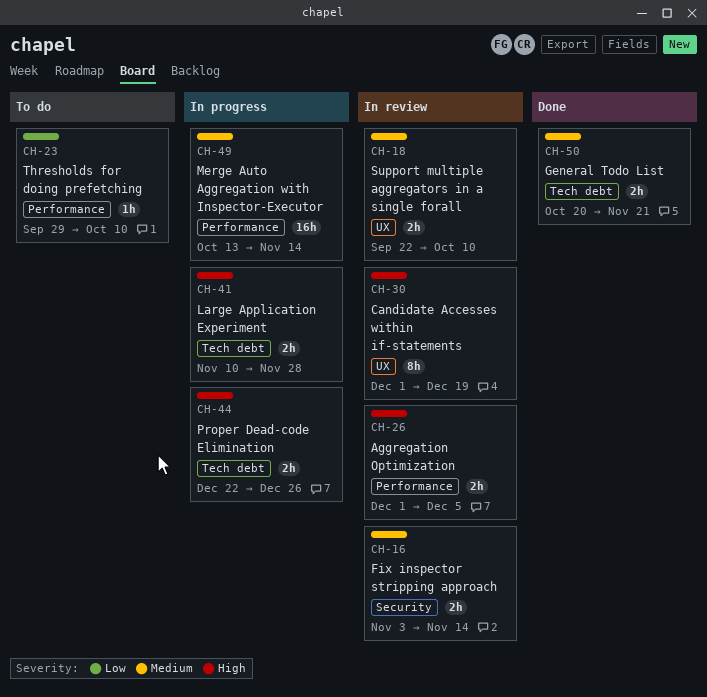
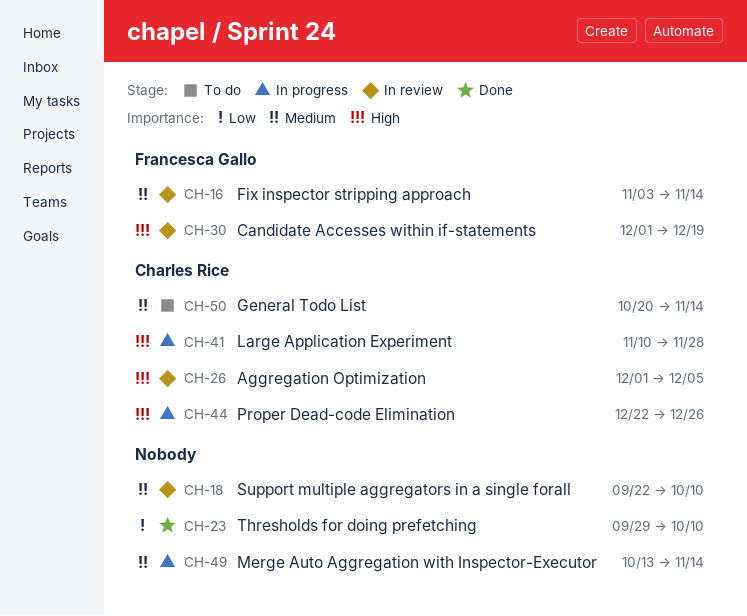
CH-23, status: To do -> Done
CH-50, status: Done -> To do
CH-50, due: Nov 21 -> Nov 14

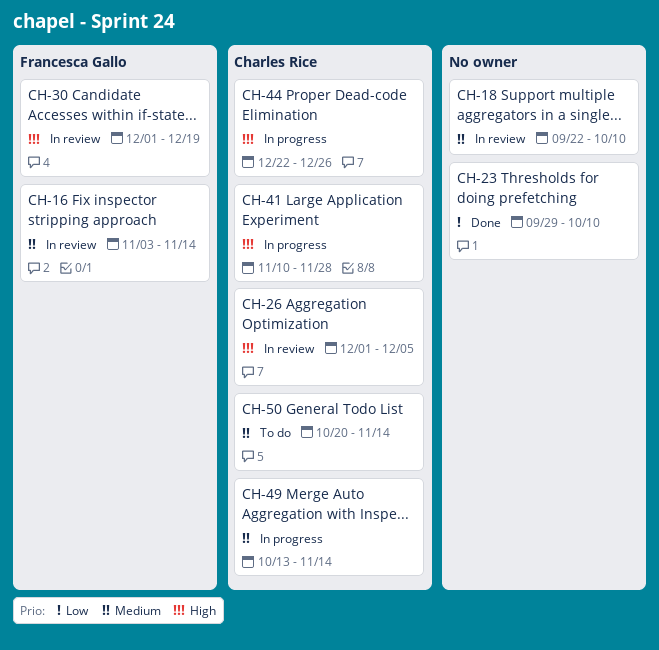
CH-49, owner: none -> Charles Rice

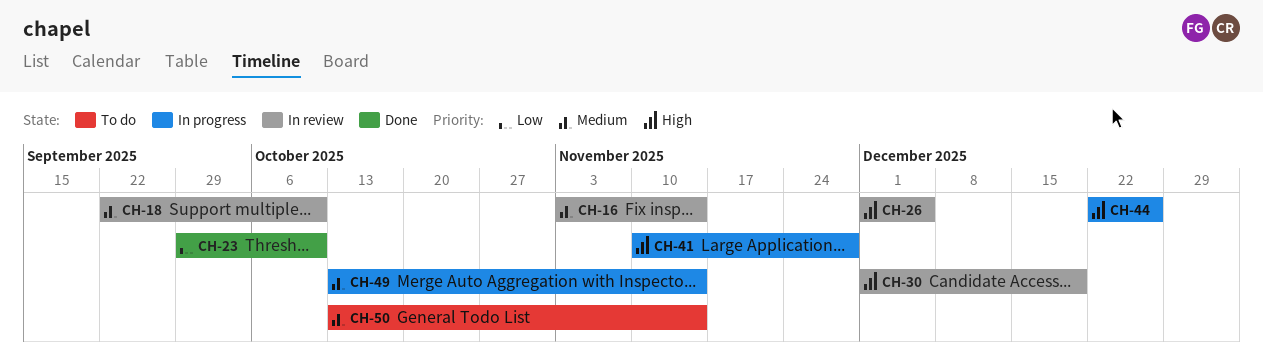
CH-50, start: Oct 20 -> Oct 13

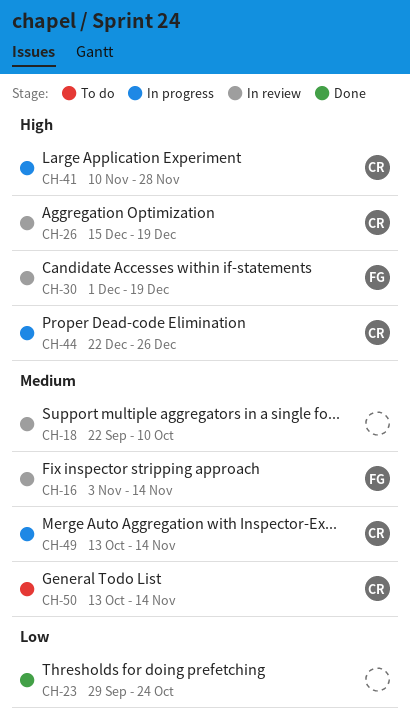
CH-23, due: Oct 10 -> Oct 24
CH-26, start: Dec 1 -> Dec 15
CH-26, due: Dec 5 -> Dec 19

